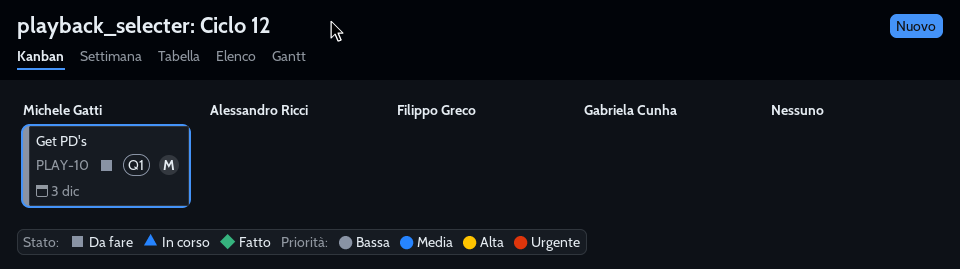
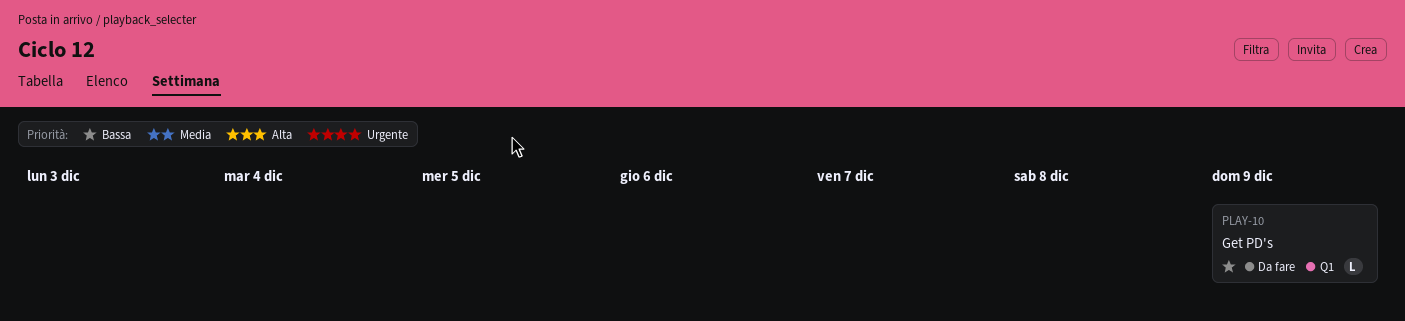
PLAY-10, estimate: M -> L
PLAY-10, due: Dec 3 -> Dec 9

